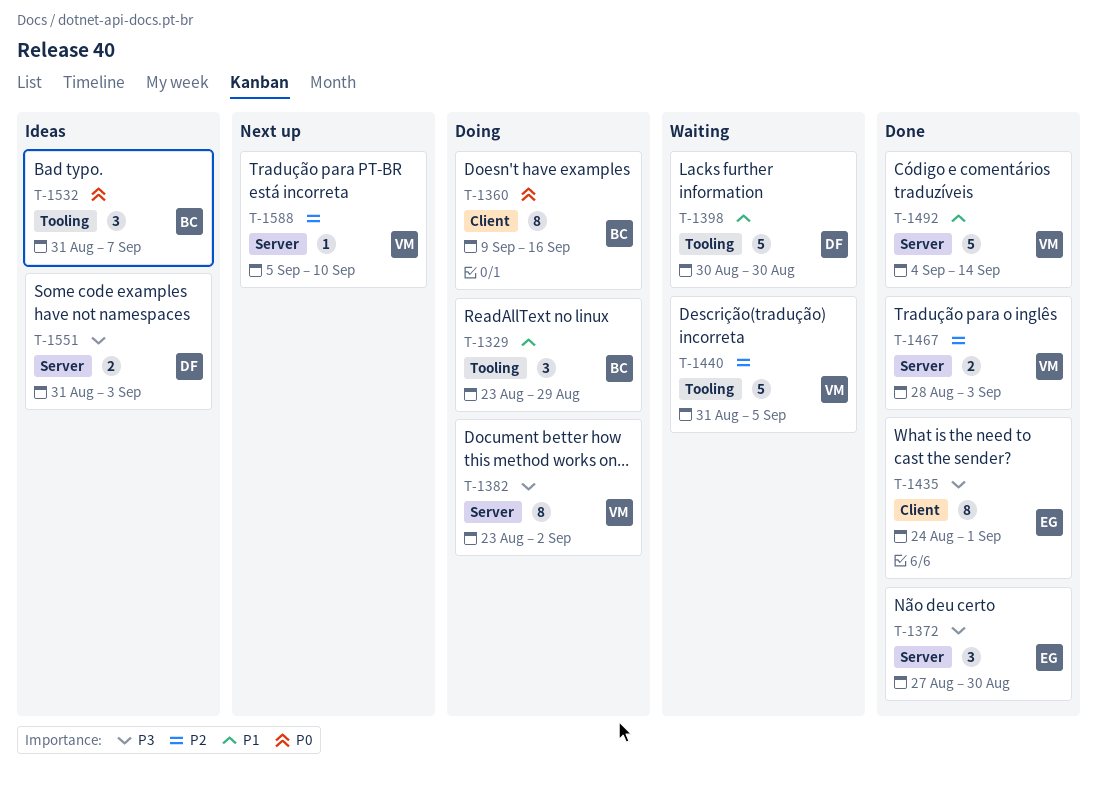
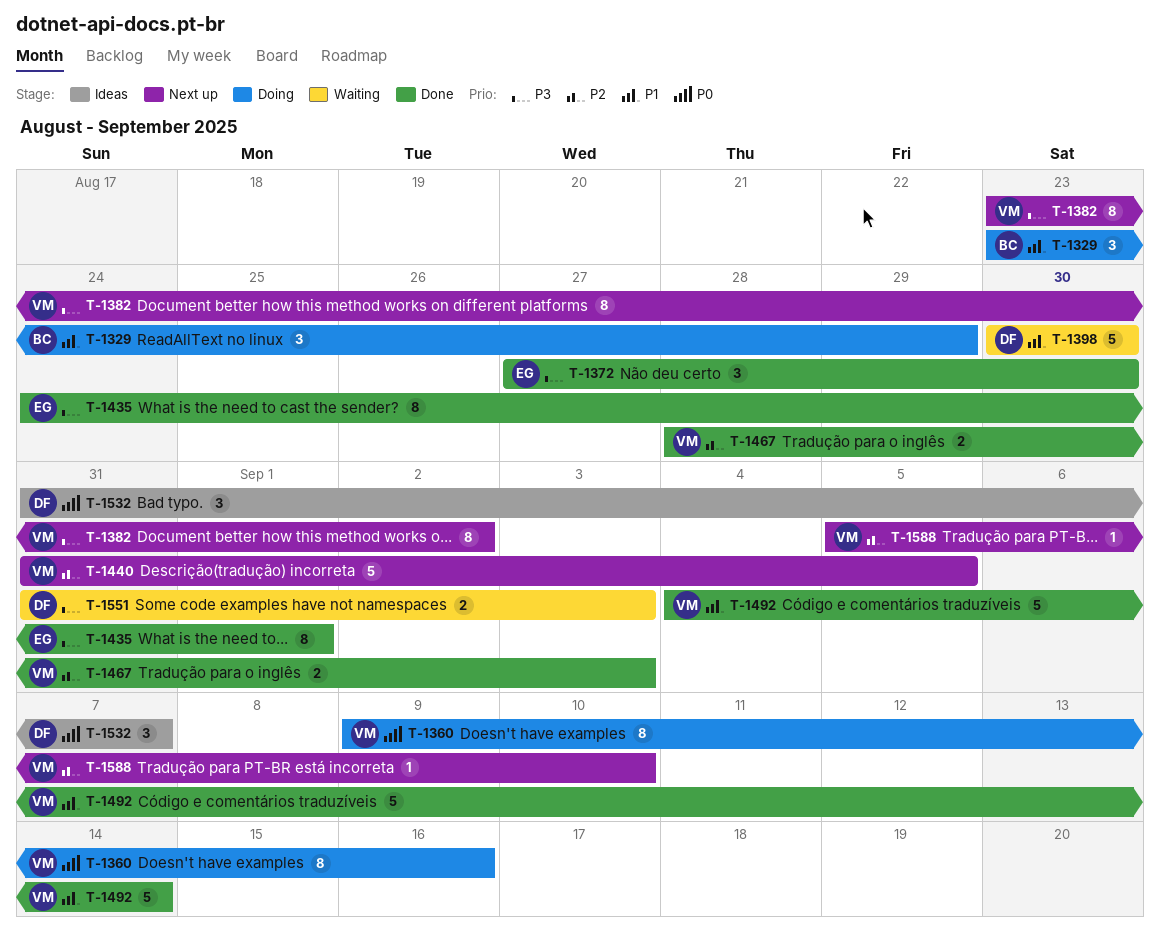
T-1360, owner: BC -> VM
T-1382, status: Doing -> Next up
T-1440, status: Waiting -> Next up
T-1532, owner: BC -> DF
T-1551, status: Ideas -> Waiting

